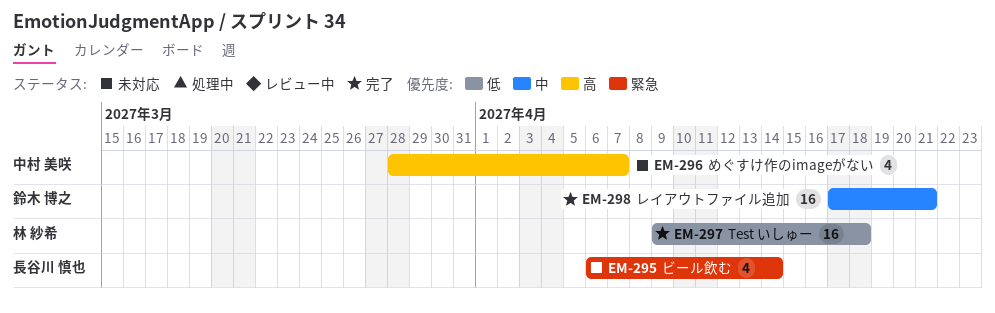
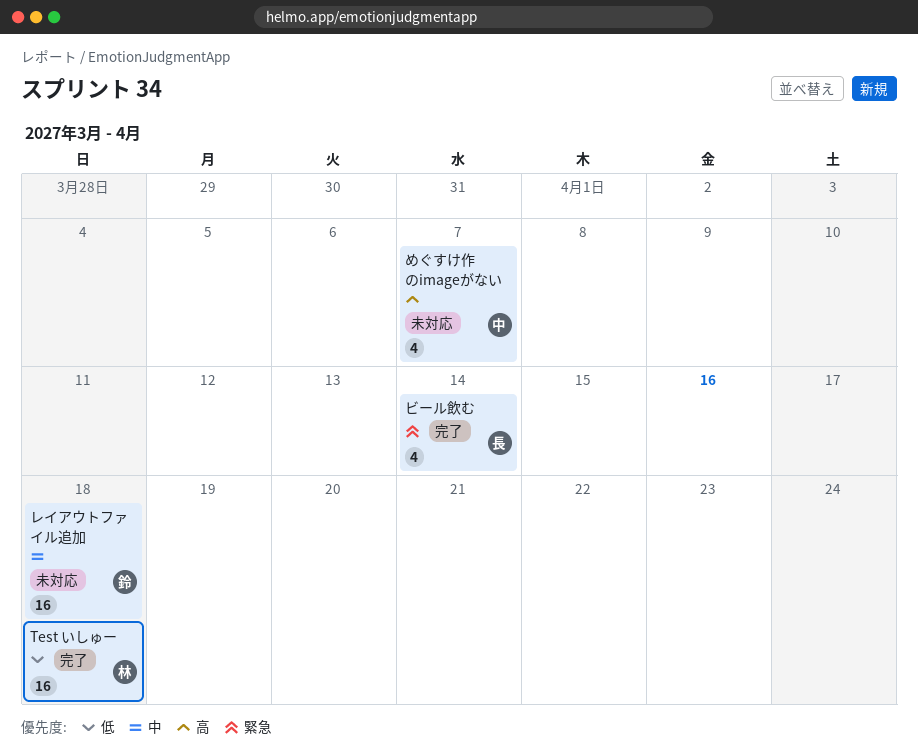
ビール飲む, status: 未対応 -> 完了
レイアウトファイル追加, status: 完了 -> 未対応
レイアウトファイル追加, due: Apr 21 -> Apr 18

